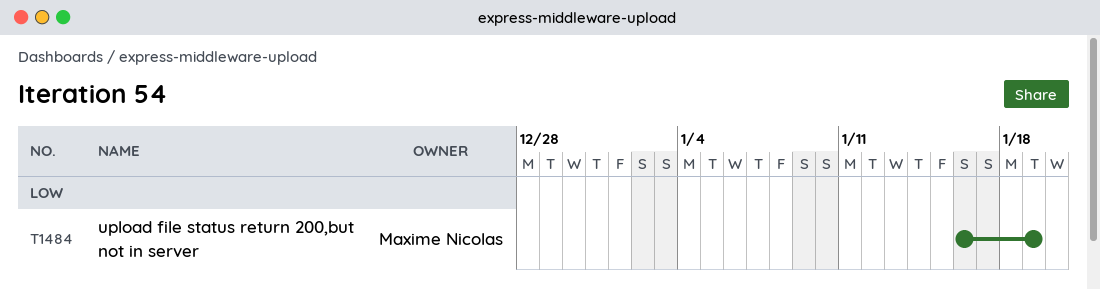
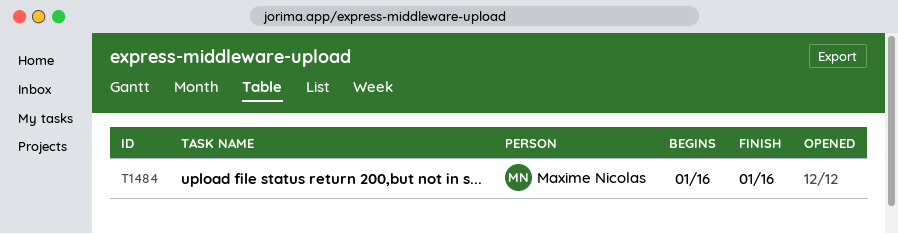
T1484, due: Jan 19 -> Jan 16

